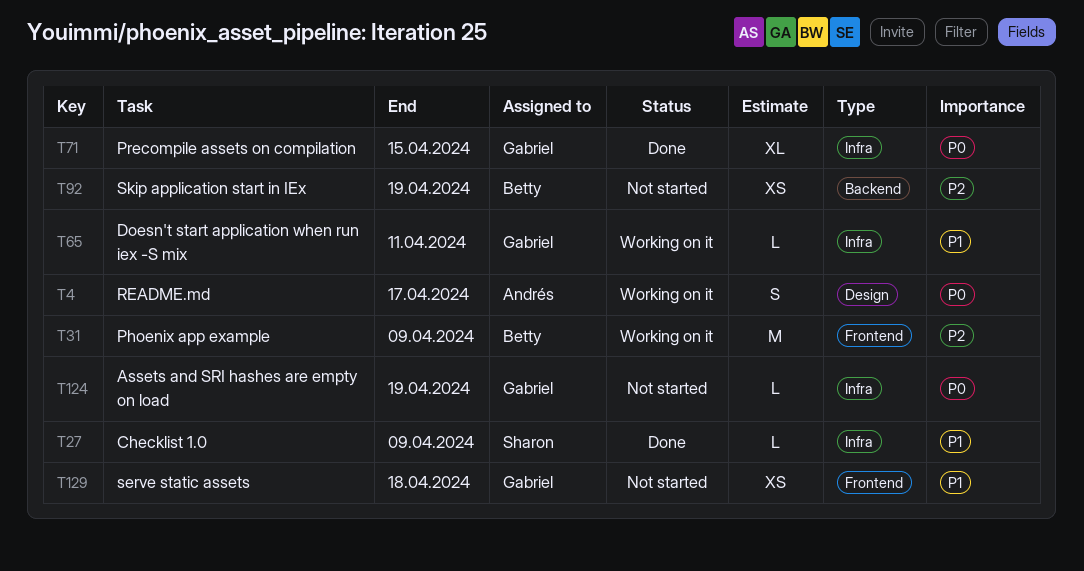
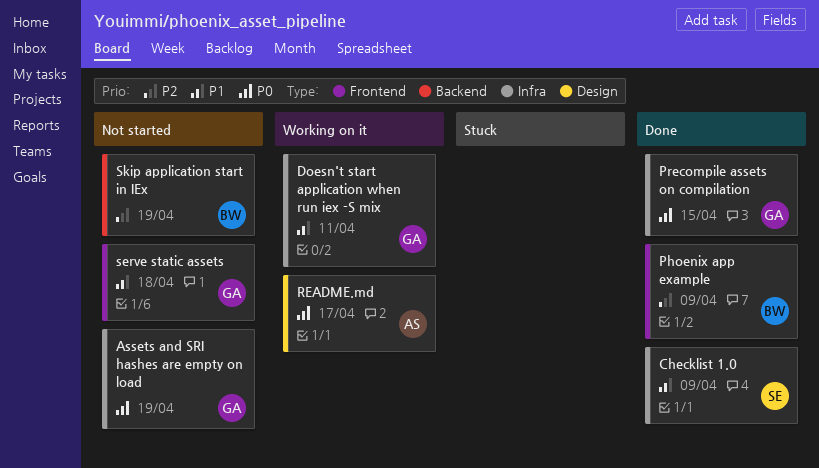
Phoenix app example, status: Working on it -> Done

